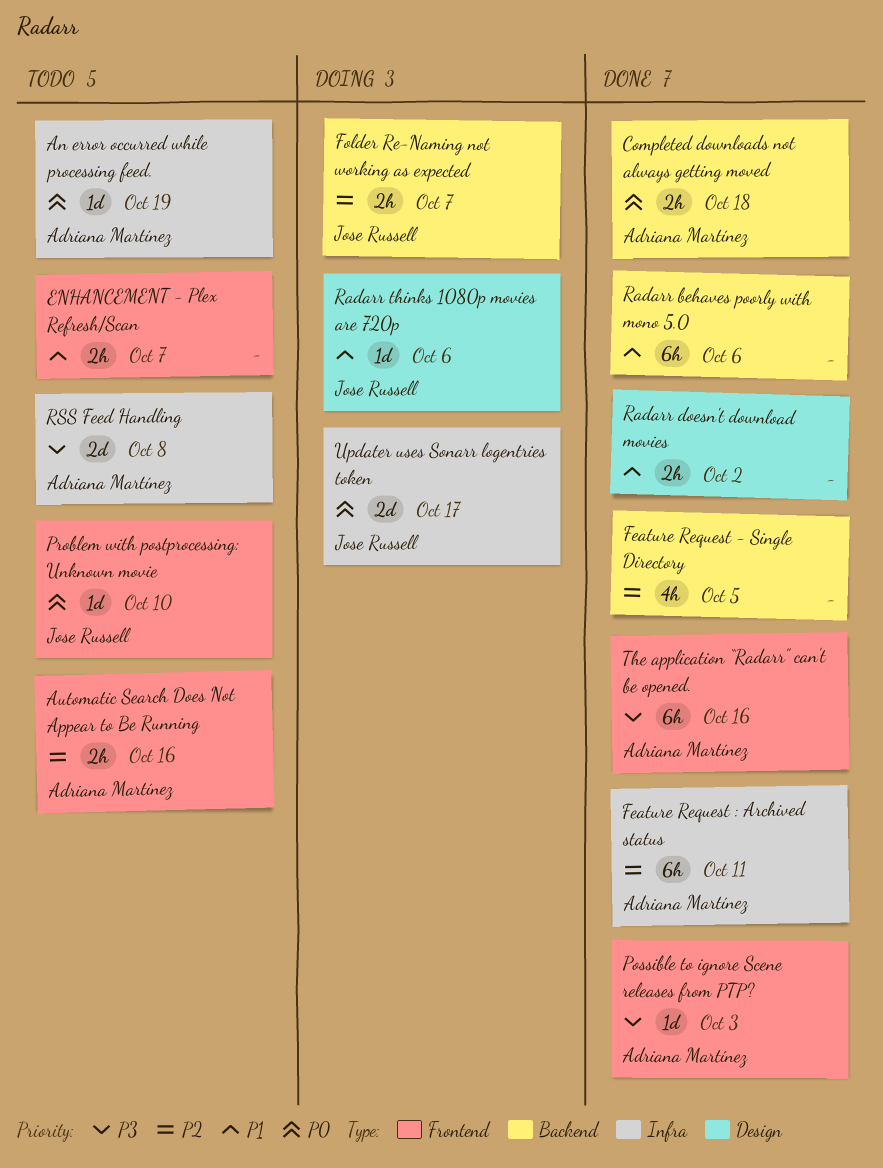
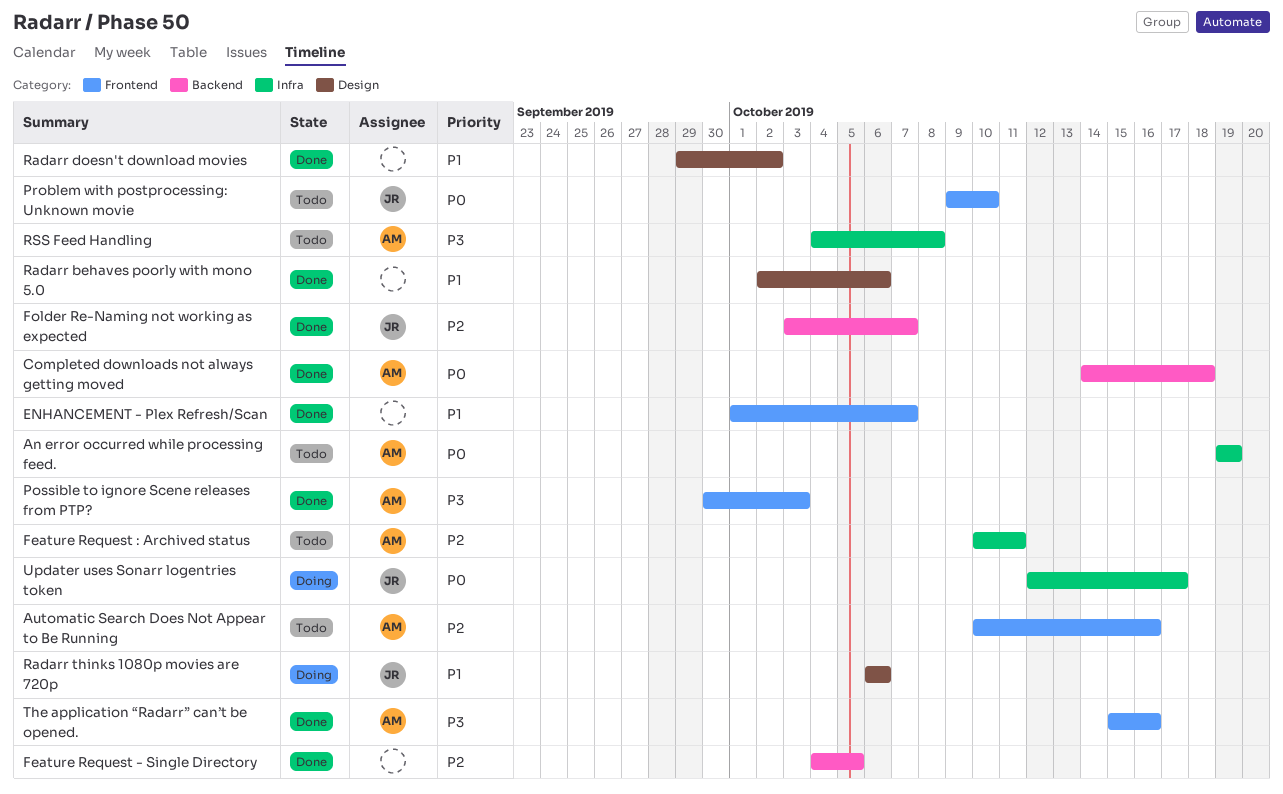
ENHANCEMENT - Plex Refresh/Scan, status: Todo -> Done
Feature Request : Archived status, status: Done -> Todo
Folder Re-Naming not working as expected, status: Doing -> Done
Radarr behaves poorly with mono 5.0, label: Backend -> Design

